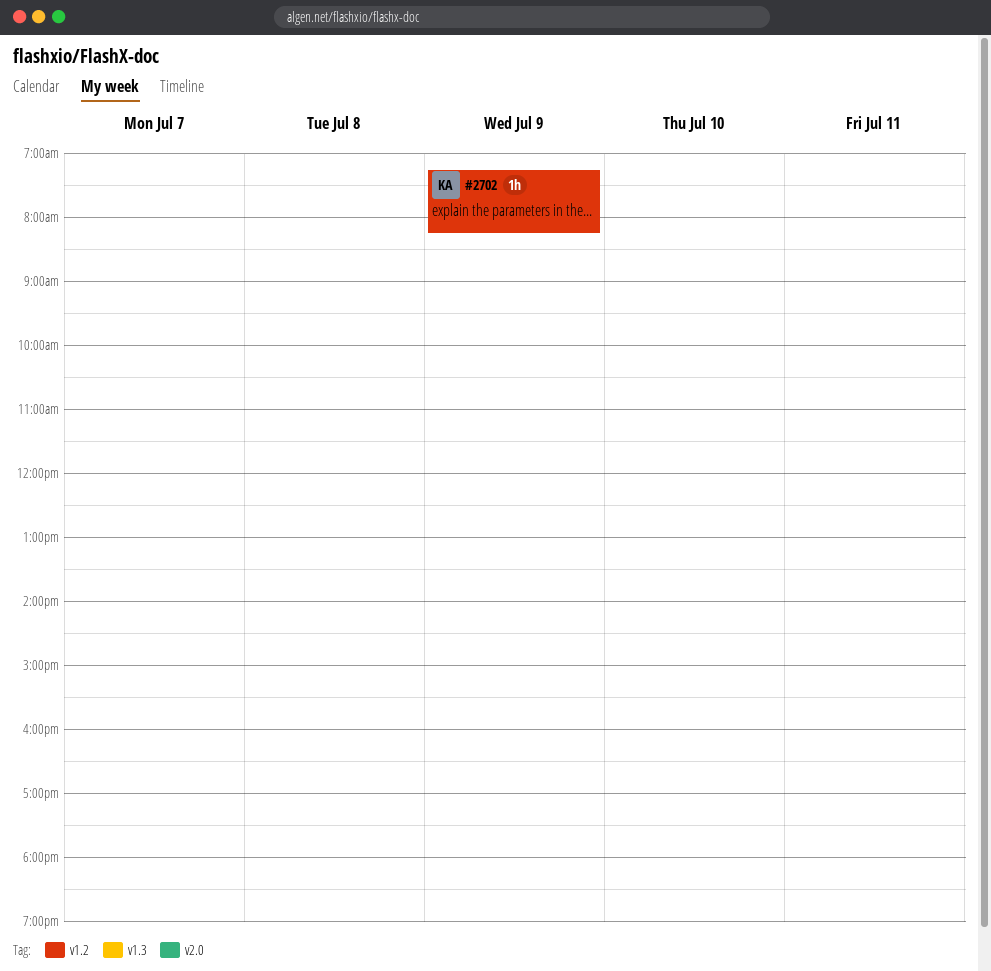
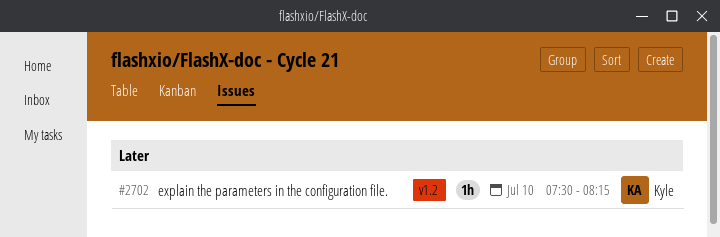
#2702, day: Jul 9 -> Jul 10
#2702, begins: 07:15 -> 07:30

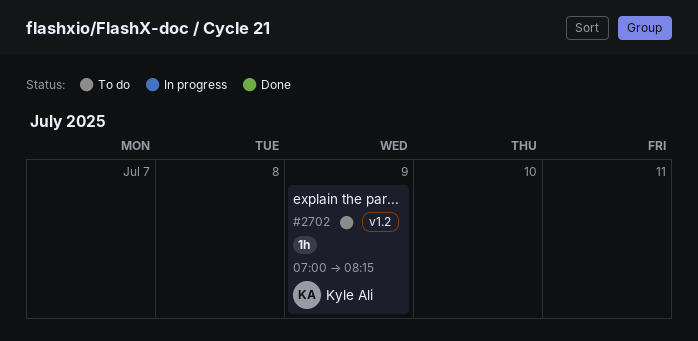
#2702, day: Jul 10 -> Jul 9
#2702, begins: 07:30 -> 07:00

